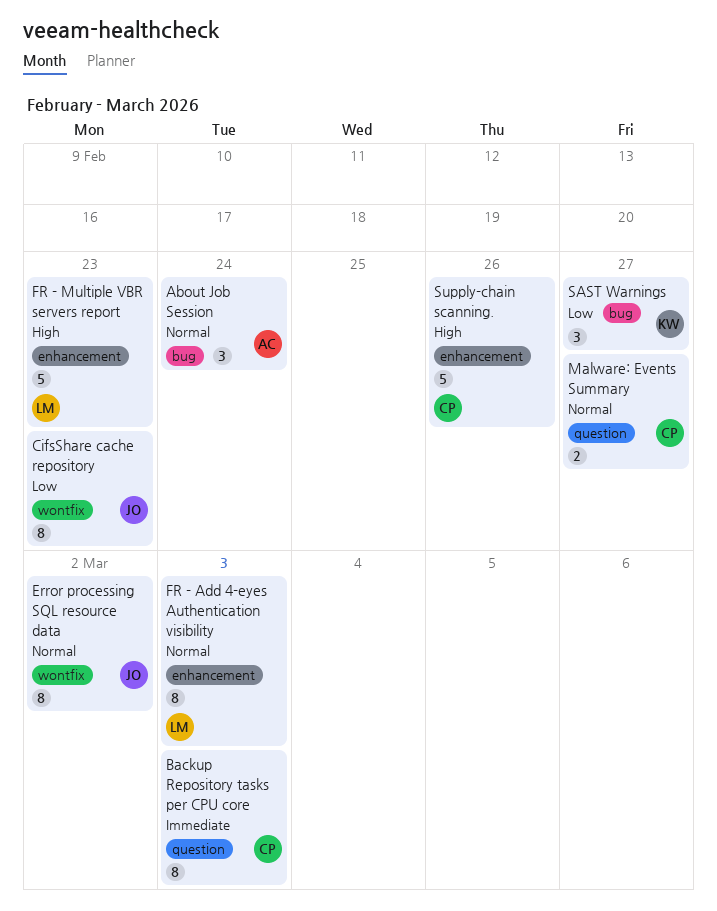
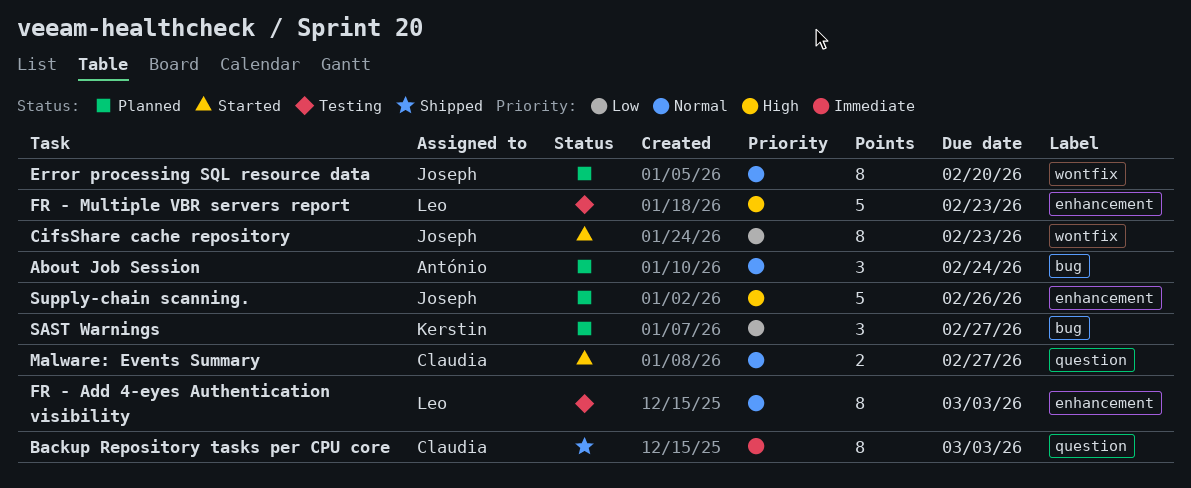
Error processing SQL resource data, due: Mar 2 -> Feb 20
Supply-chain scanning., owner: Claudia -> Joseph

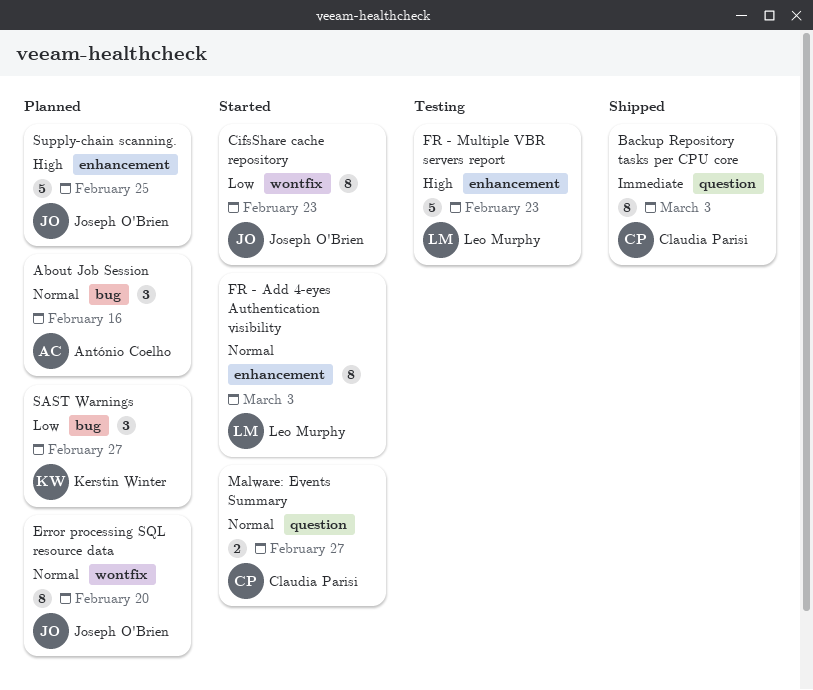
About Job Session, due: Feb 24 -> Feb 16
FR - Add 4-eyes Authentication visibility, status: Testing -> Started
Supply-chain scanning., due: Feb 26 -> Feb 25

